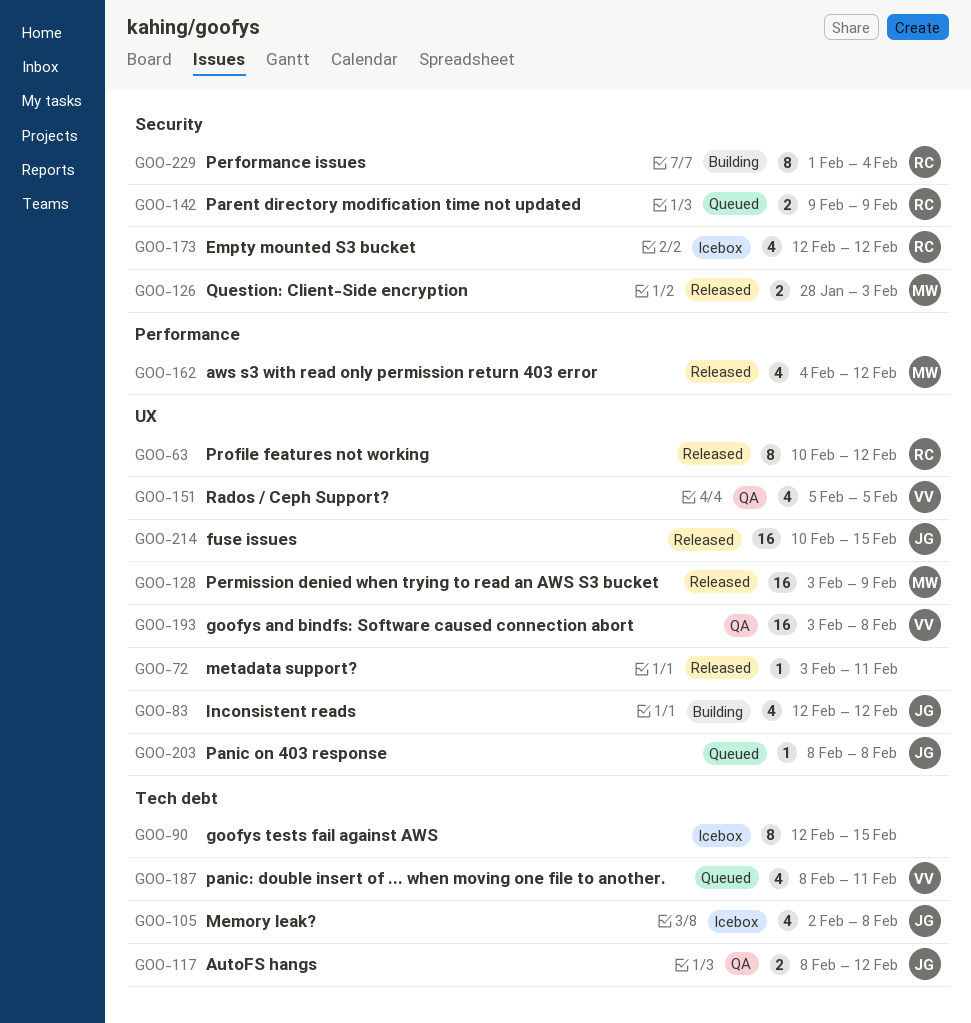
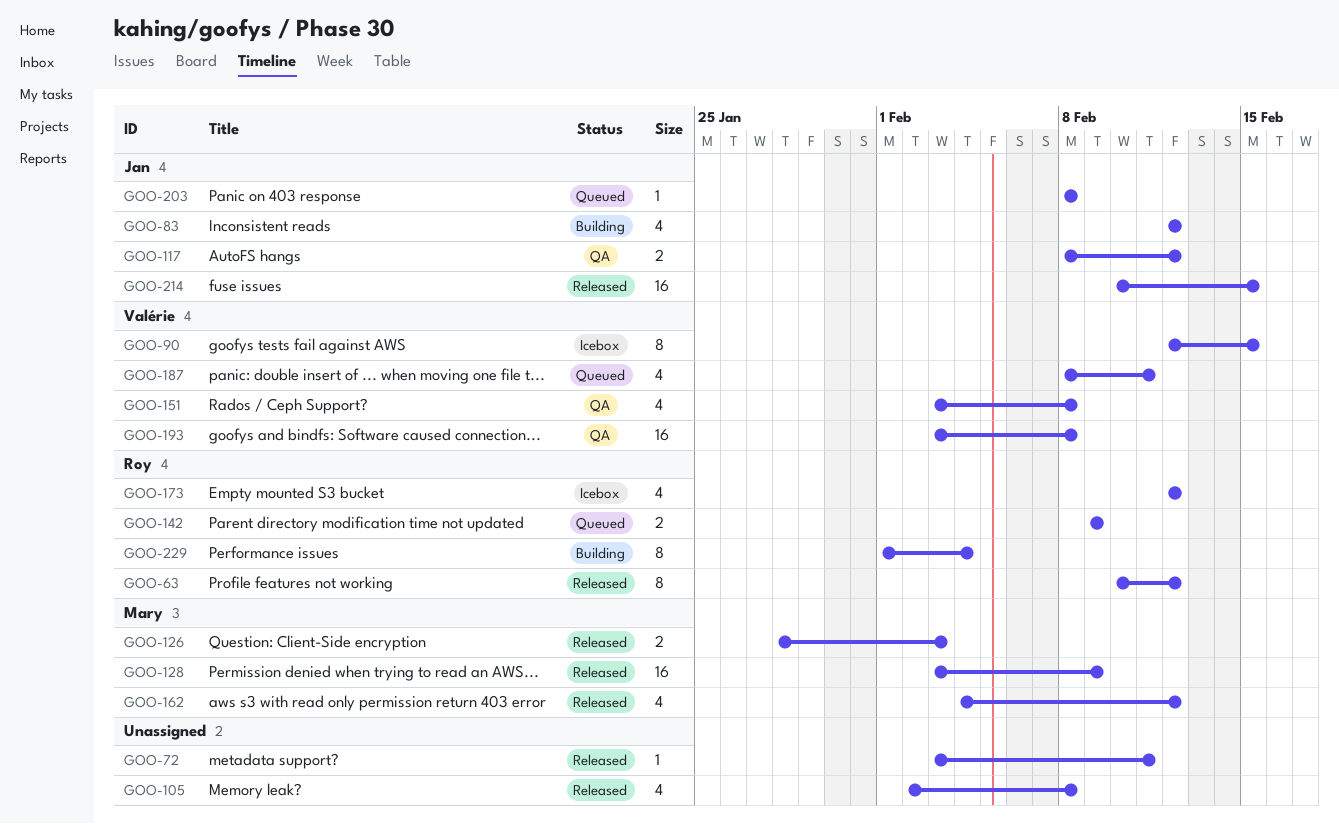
GOO-90, owner: none -> Valérie
GOO-105, status: Icebox -> Released
GOO-105, owner: Jan -> none
GOO-151, start: Feb 5 -> Feb 3
GOO-151, due: Feb 5 -> Feb 8

